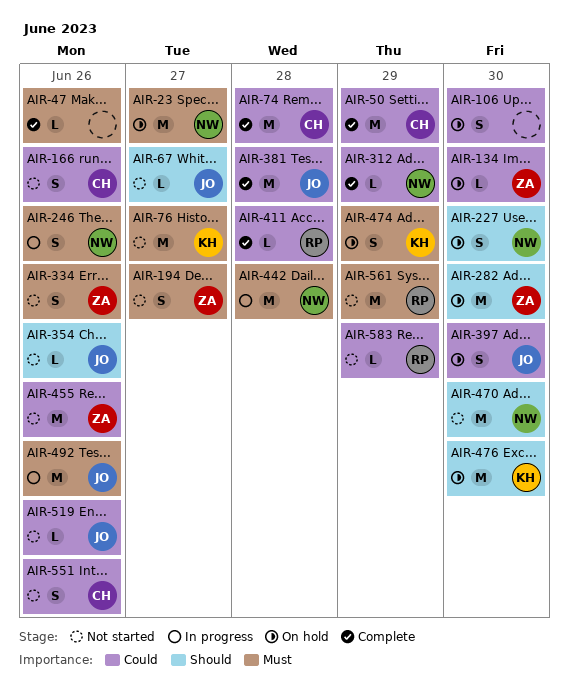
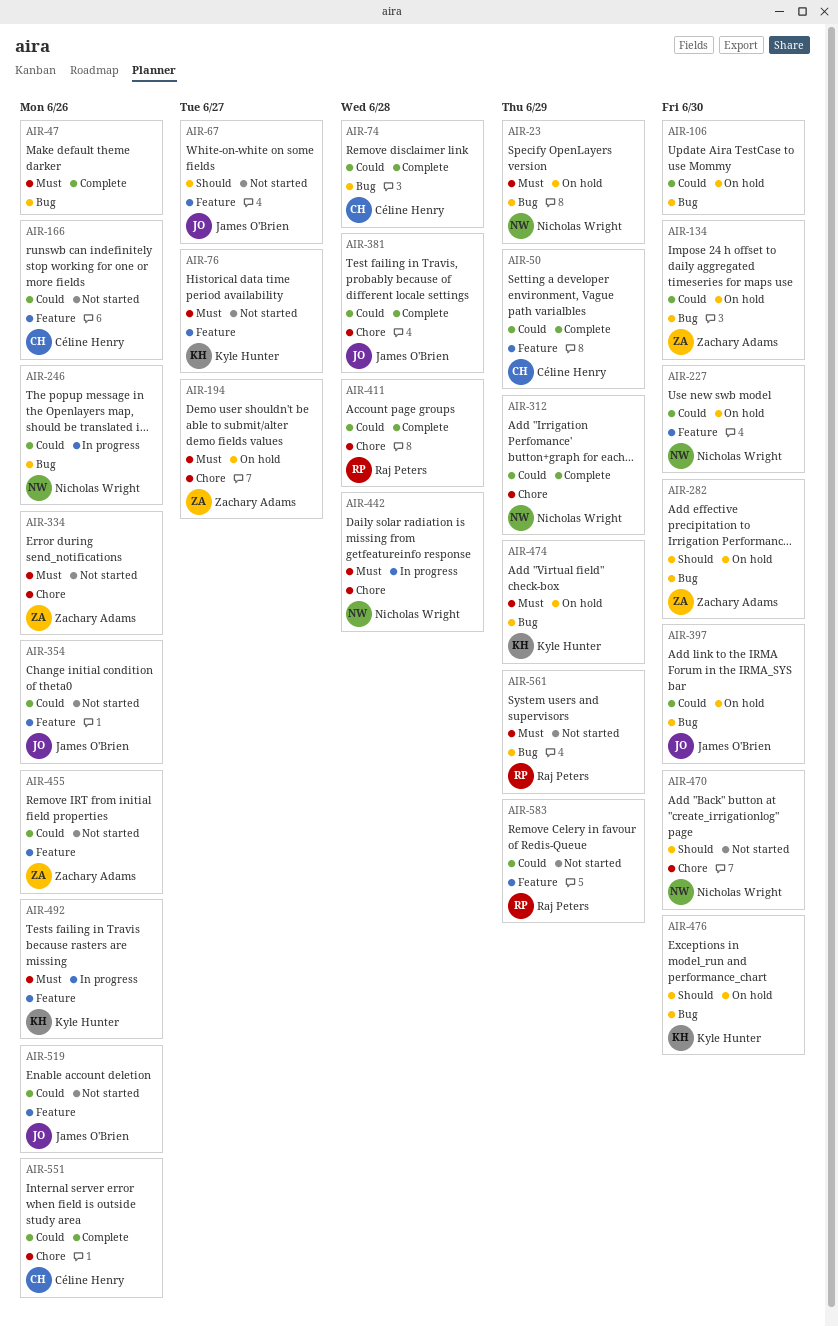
AIR-23, due: Jun 27 -> Jun 29
AIR-194, status: Not started -> On hold
AIR-227, priority: Should -> Could
AIR-246, priority: Must -> Could
AIR-354, priority: Should -> Could
AIR-492, owner: James O'Brien -> Kyle Hunter
AIR-551, status: Not started -> Complete

